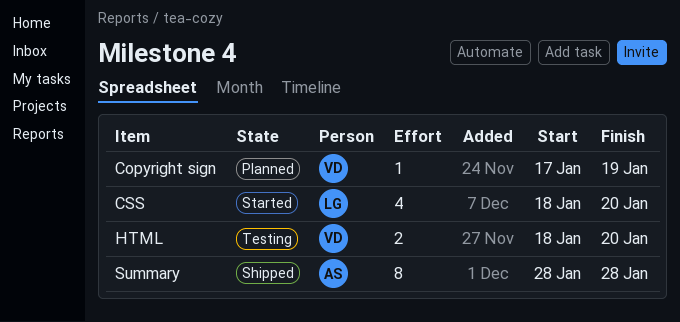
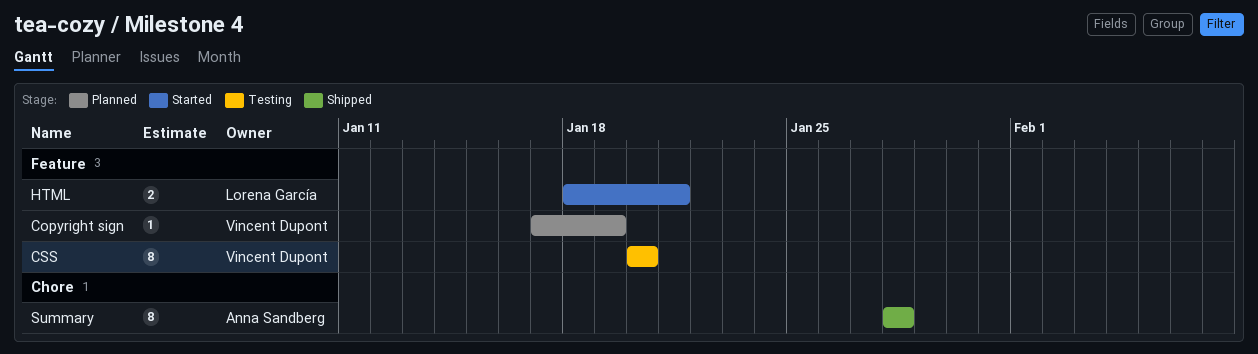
CSS, status: Started -> Testing
CSS, owner: Lorena García -> Vincent Dupont
CSS, estimate: 4 -> 8
CSS, start: Jan 18 -> Jan 20
HTML, status: Testing -> Started
HTML, owner: Vincent Dupont -> Lorena García
HTML, due: Jan 20 -> Jan 21

